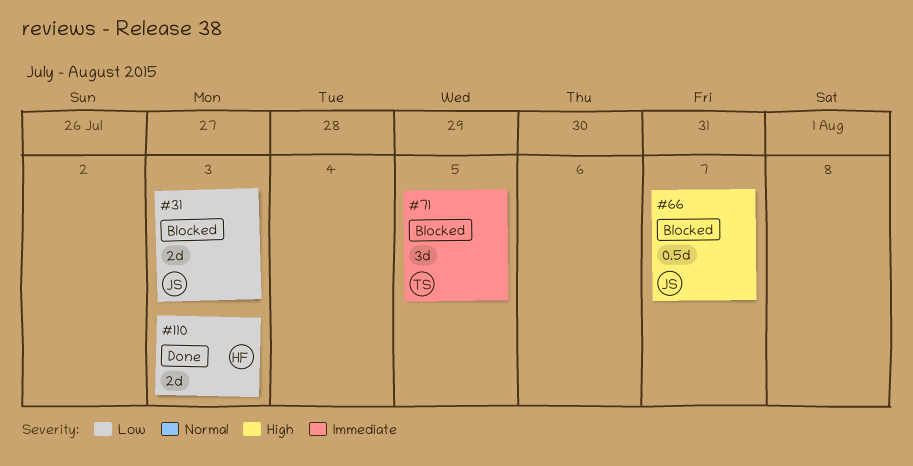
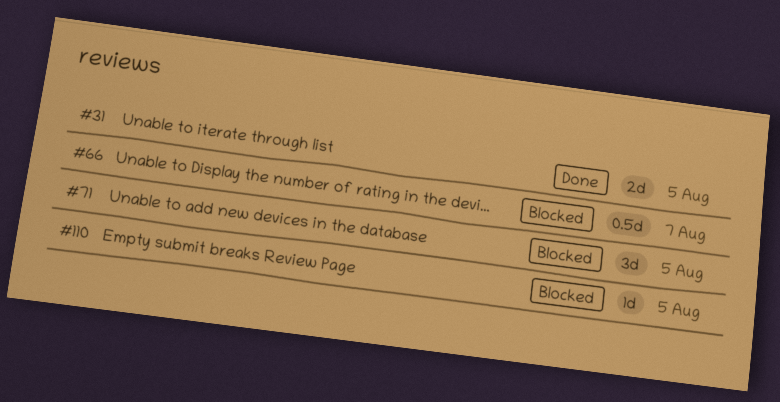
#31, status: Blocked -> Done
#31, due: Aug 3 -> Aug 5
#110, status: Done -> Blocked
#110, estimate: 2d -> 1d
#110, due: Aug 3 -> Aug 5

